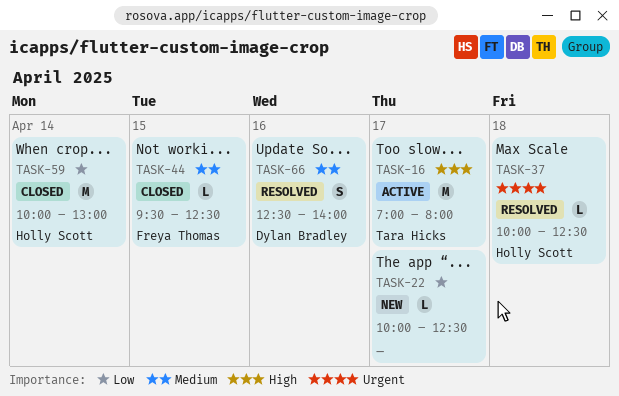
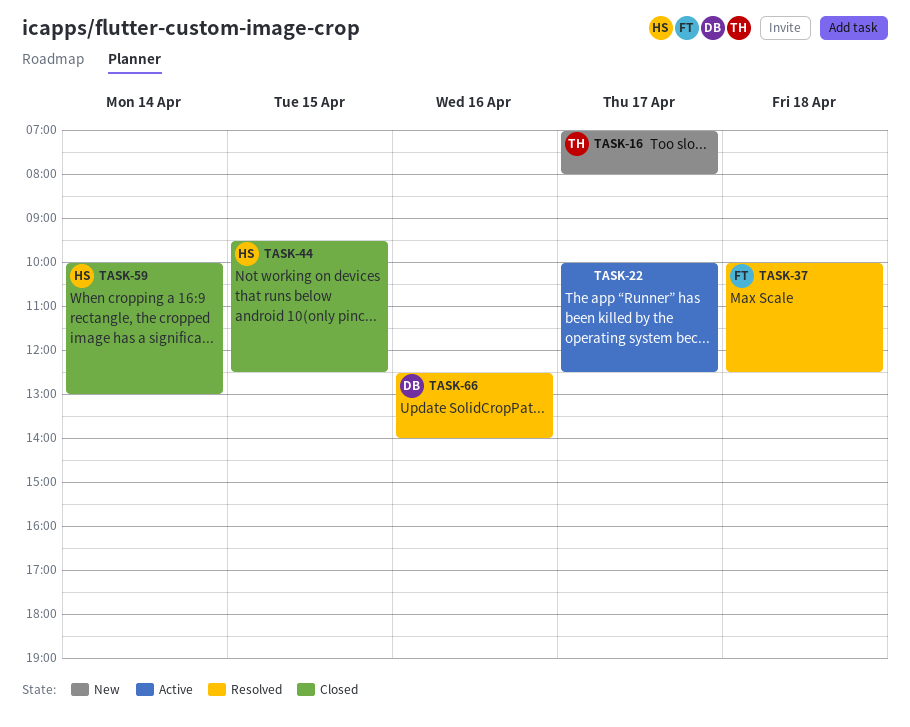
TASK-16, status: Active -> New
TASK-22, status: New -> Active
TASK-37, owner: Holly Scott -> Freya Thomas
TASK-44, owner: Freya Thomas -> Holly Scott

